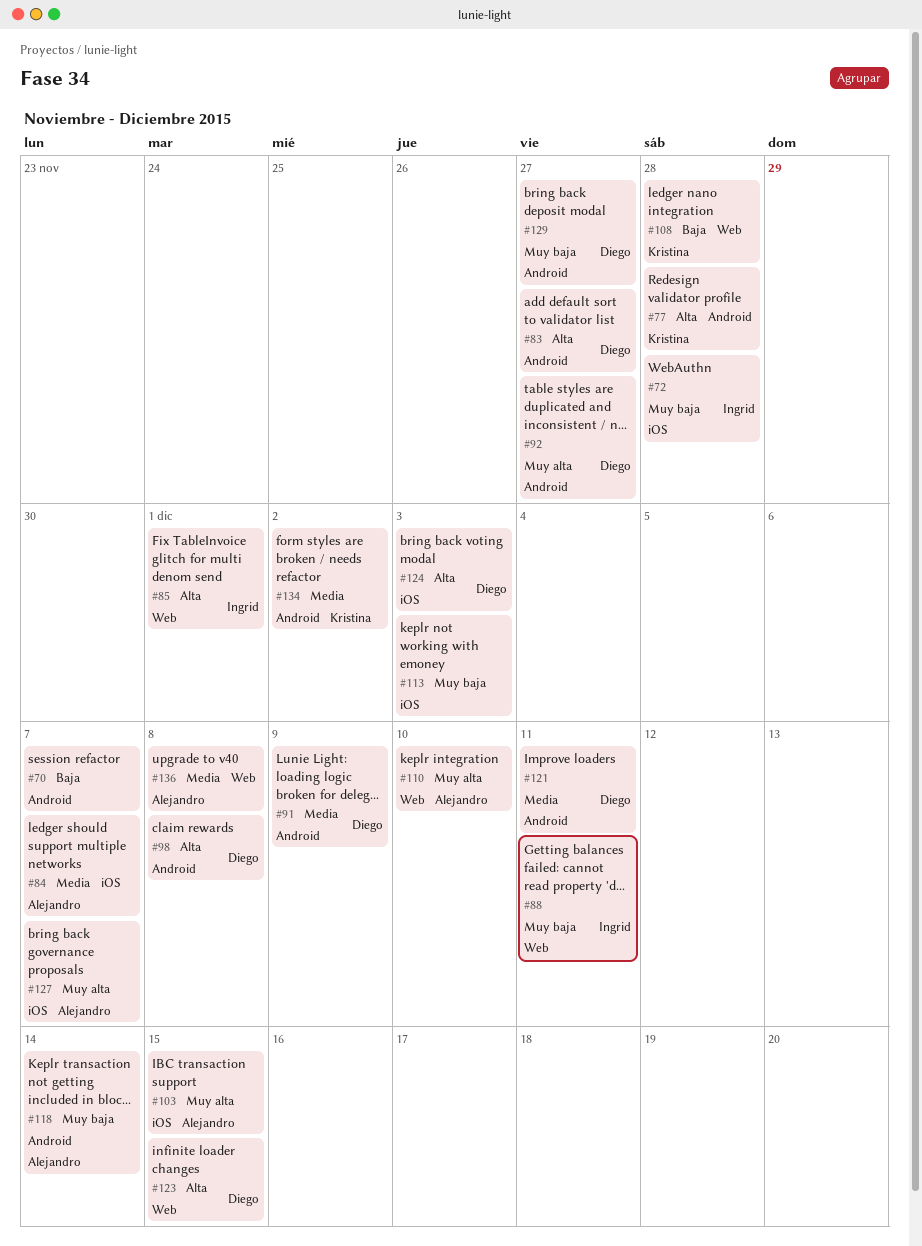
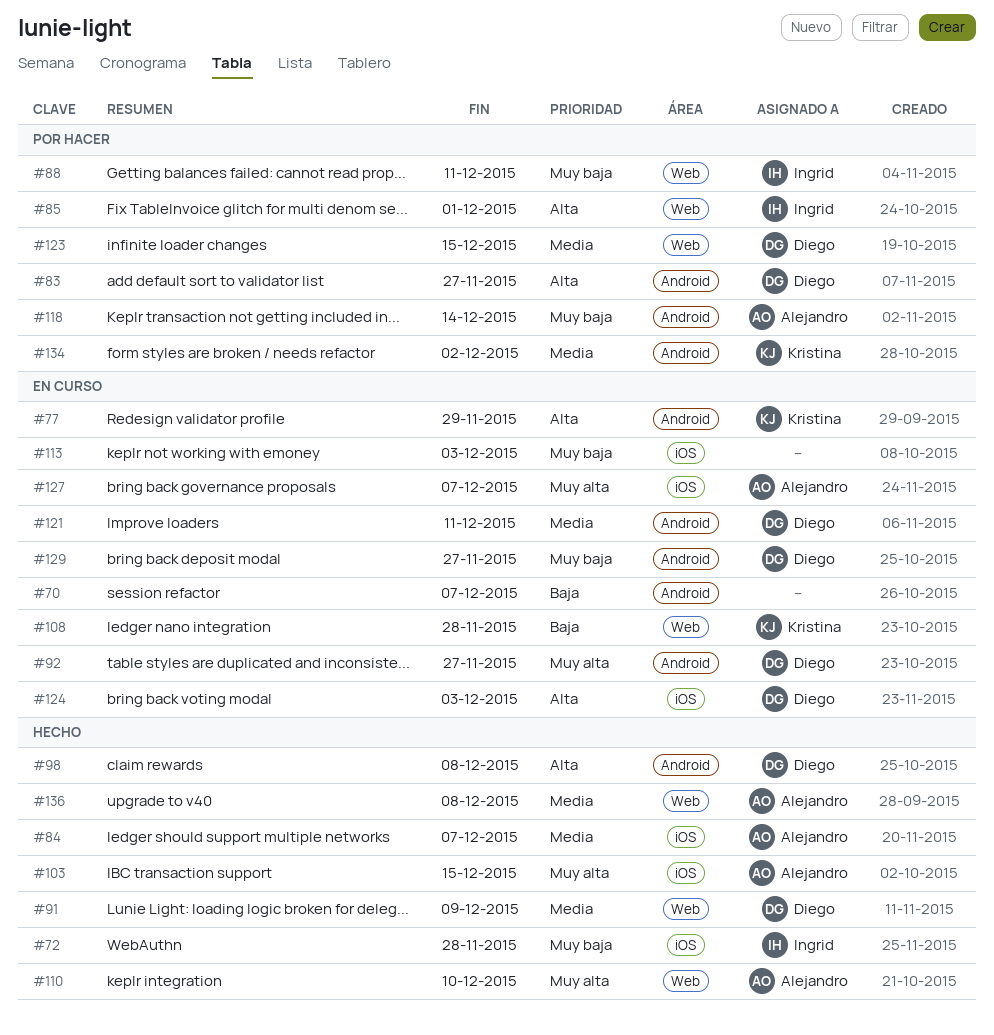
#77, due: Nov 28 -> Nov 29
#91, label: Android -> Web
#123, priority: Alta -> Media

